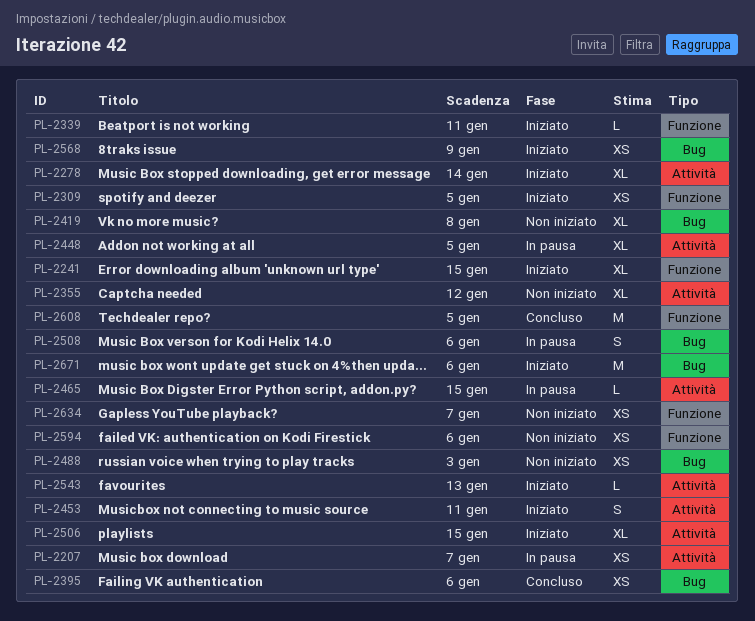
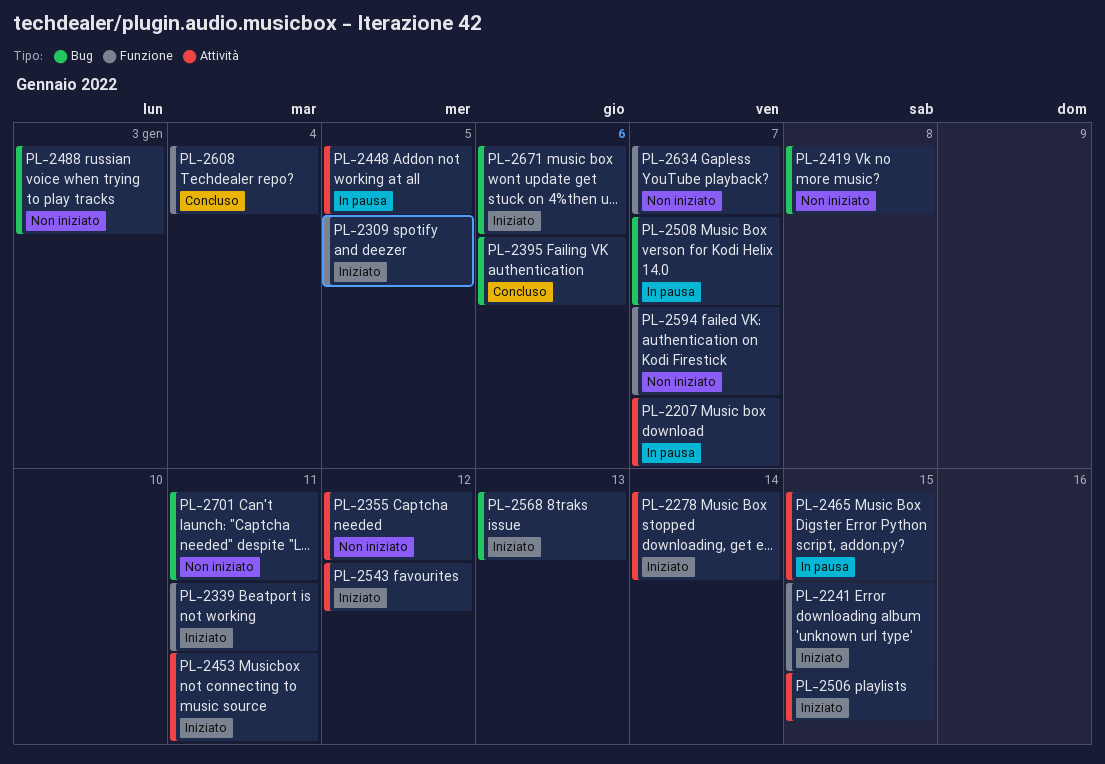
PL-2508, due: Jan 6 -> Jan 7
PL-2543, due: Jan 13 -> Jan 12
PL-2568, due: Jan 9 -> Jan 13
PL-2594, due: Jan 6 -> Jan 7
PL-2608, due: Jan 5 -> Jan 4
PL-2701: none -> present

